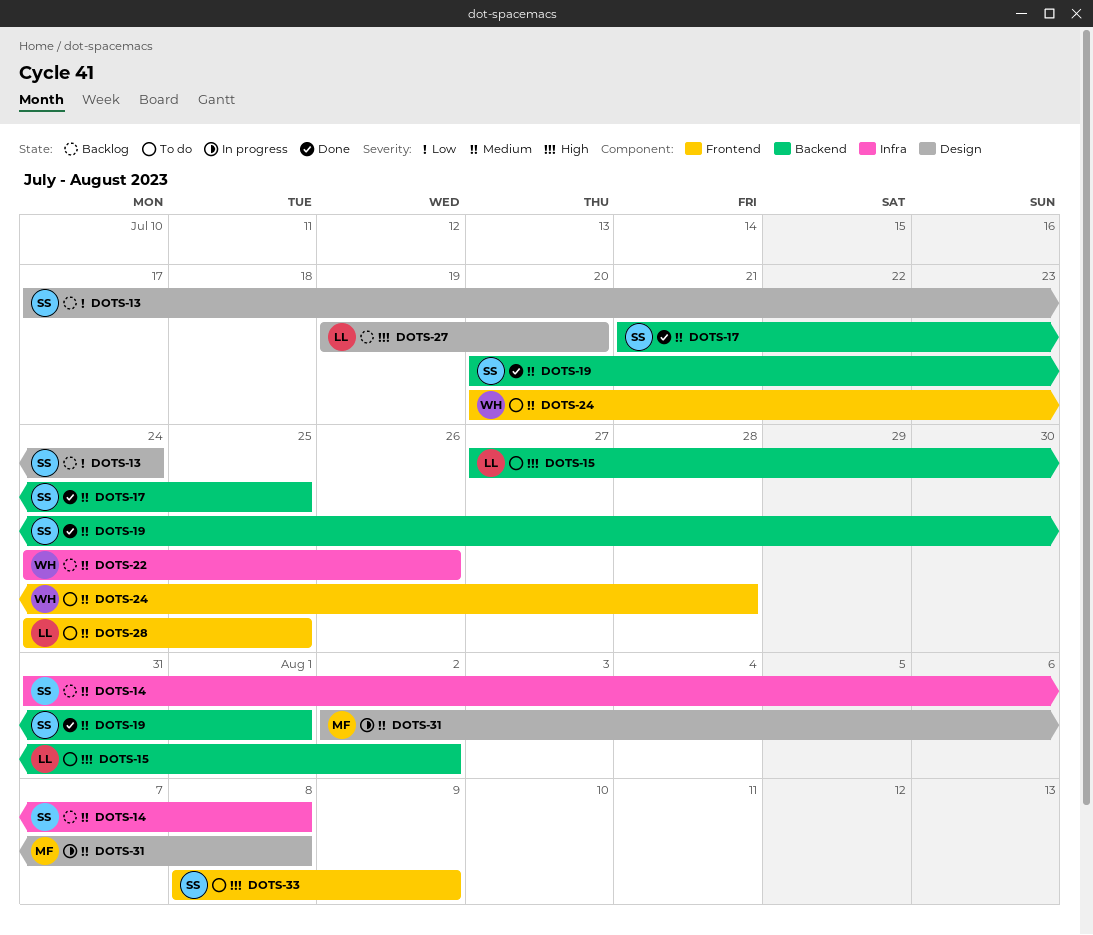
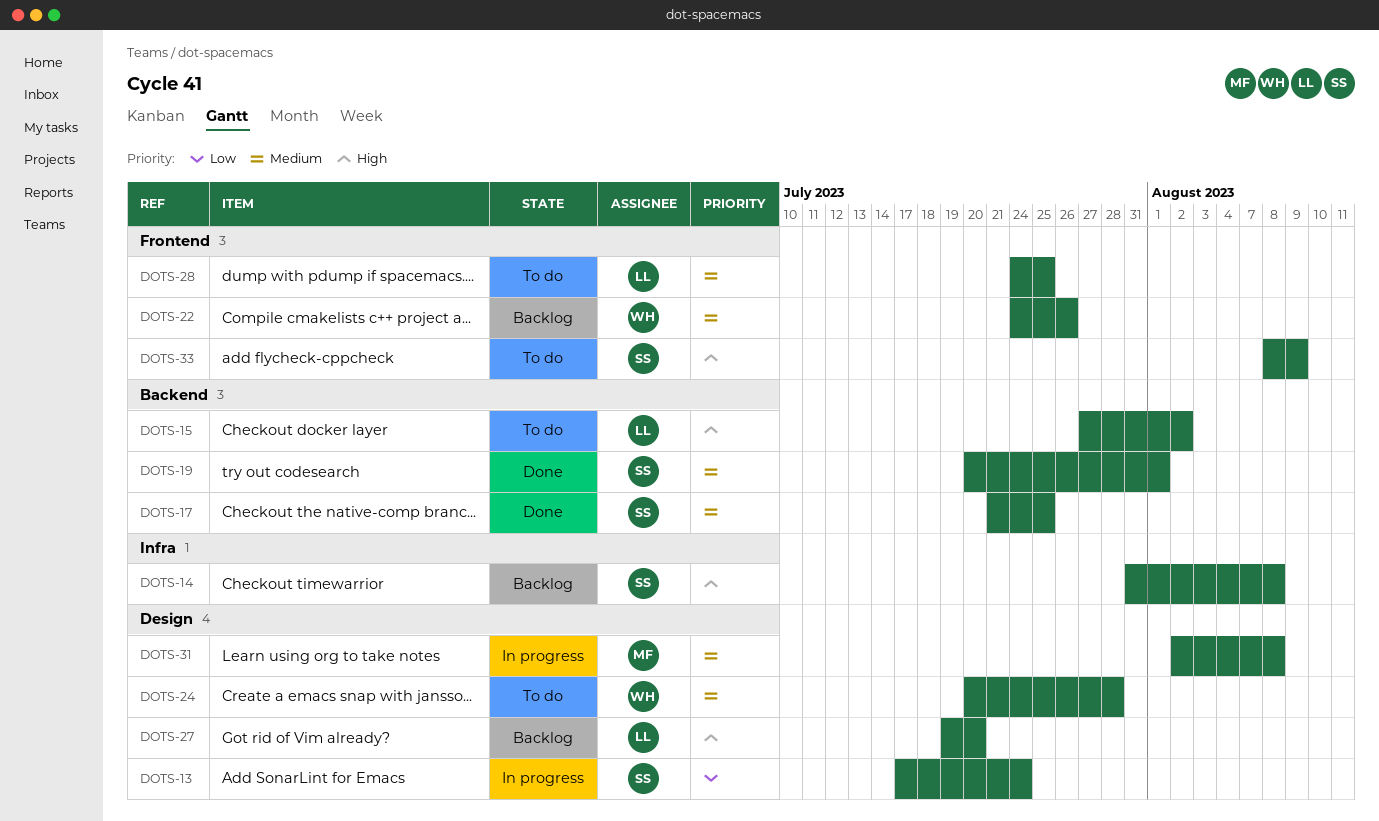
DOTS-13, status: Backlog -> In progress
DOTS-14, priority: Medium -> High
DOTS-22, label: Infra -> Frontend
DOTS-24, label: Frontend -> Design

